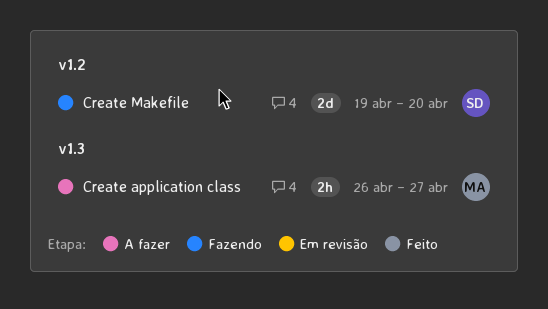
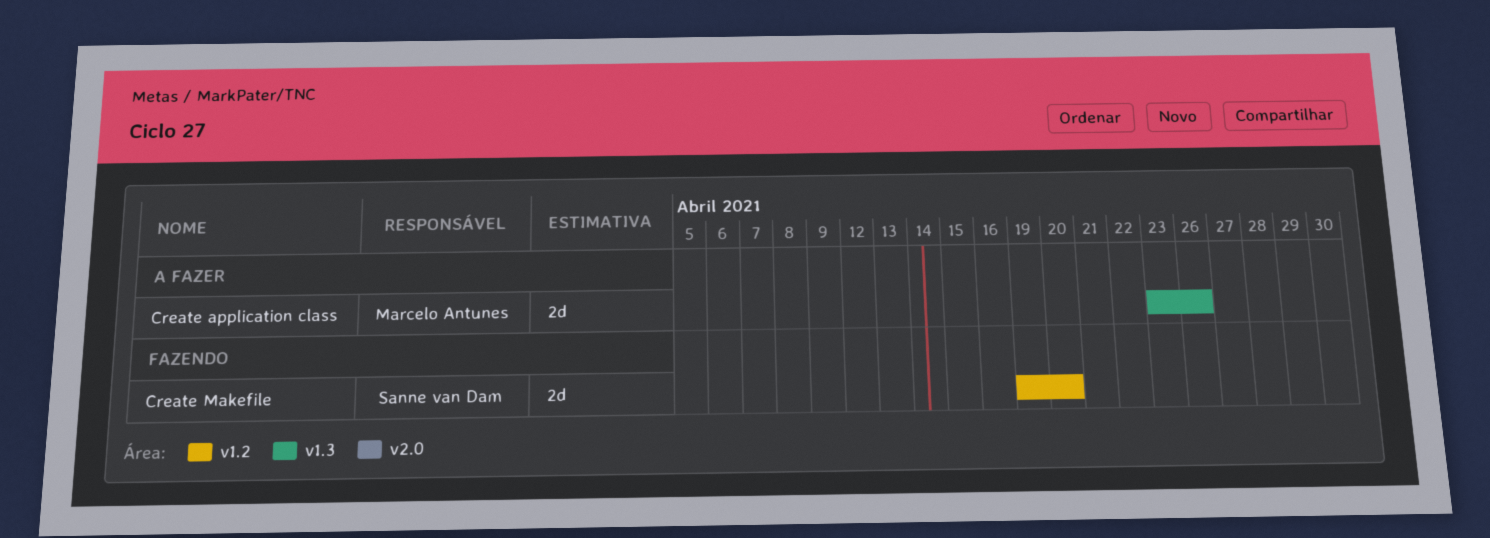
Create application class, estimate: 2h -> 2d
Create application class, start: Apr 26 -> Apr 23
Create application class, due: Apr 27 -> Apr 26

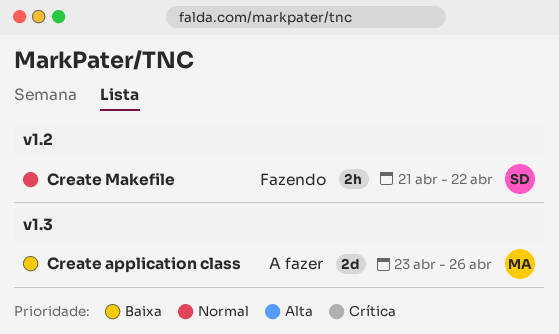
Create Makefile, estimate: 2d -> 2h
Create Makefile, start: Apr 19 -> Apr 21
Create Makefile, due: Apr 20 -> Apr 22

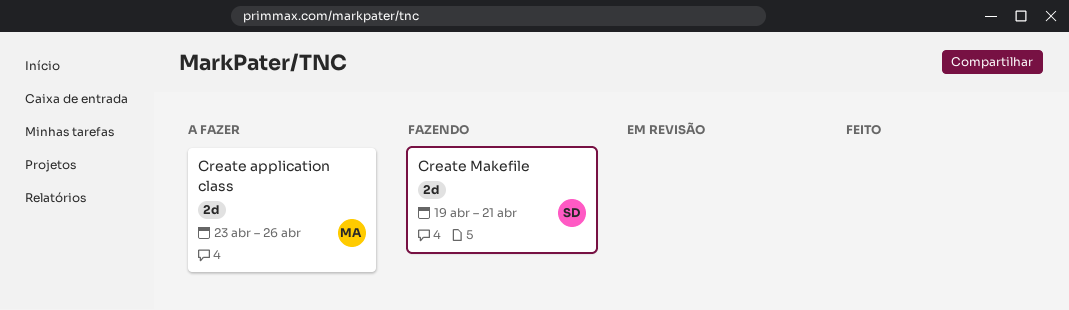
Create Makefile, estimate: 2h -> 2d
Create Makefile, start: Apr 21 -> Apr 19
Create Makefile, due: Apr 22 -> Apr 21

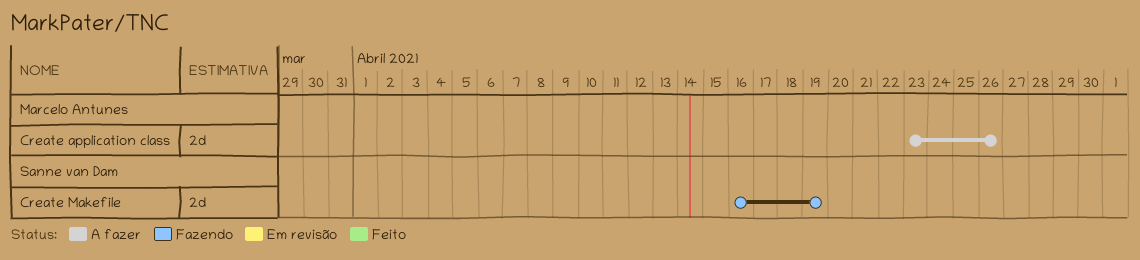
Create Makefile, start: Apr 19 -> Apr 16
Create Makefile, due: Apr 21 -> Apr 19

